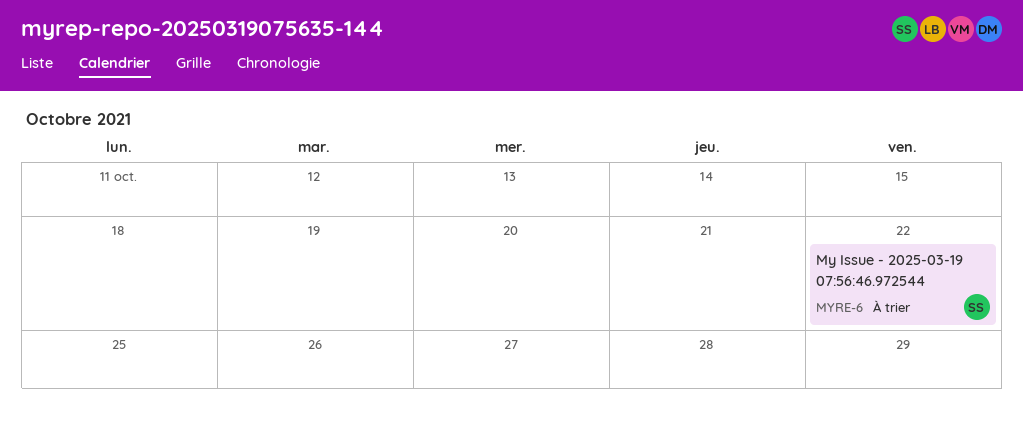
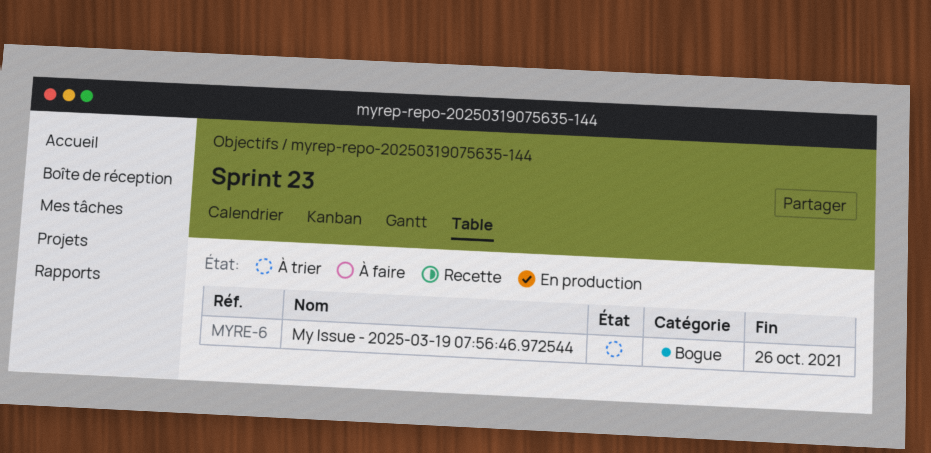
MYRE-6, due: Oct 22 -> Oct 26

